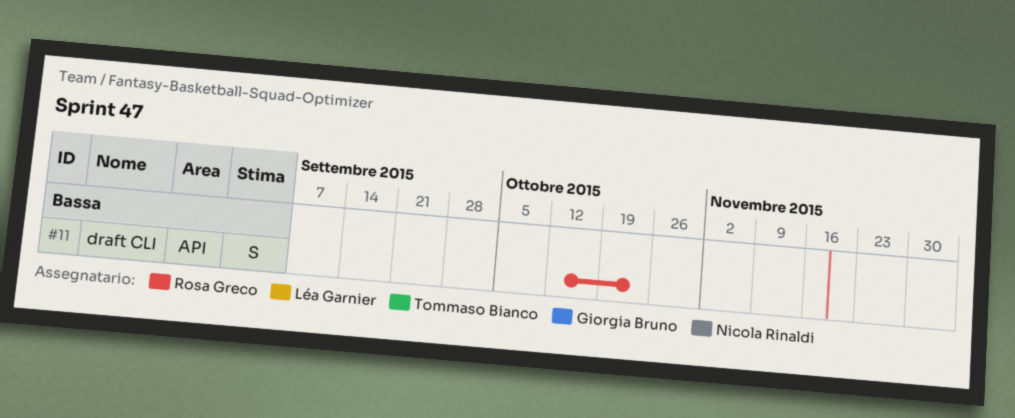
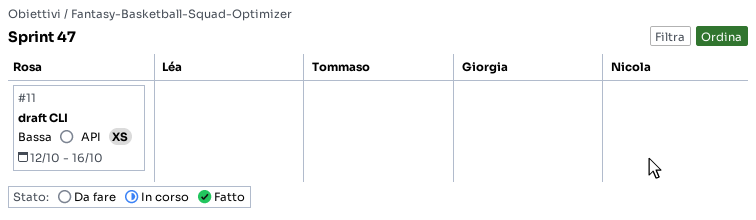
#11, estimate: S -> XS
#11, due: Oct 23 -> Oct 16

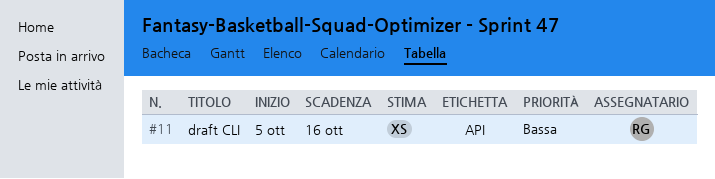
#11, start: Oct 12 -> Oct 5

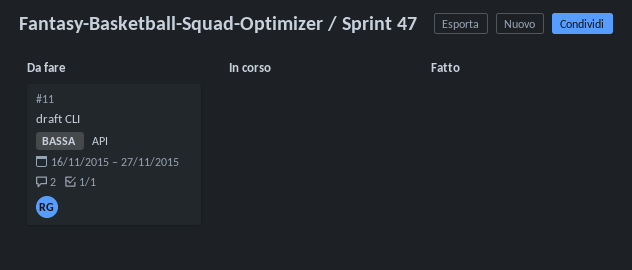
#11, start: Oct 5 -> Nov 16
#11, due: Oct 16 -> Nov 27

